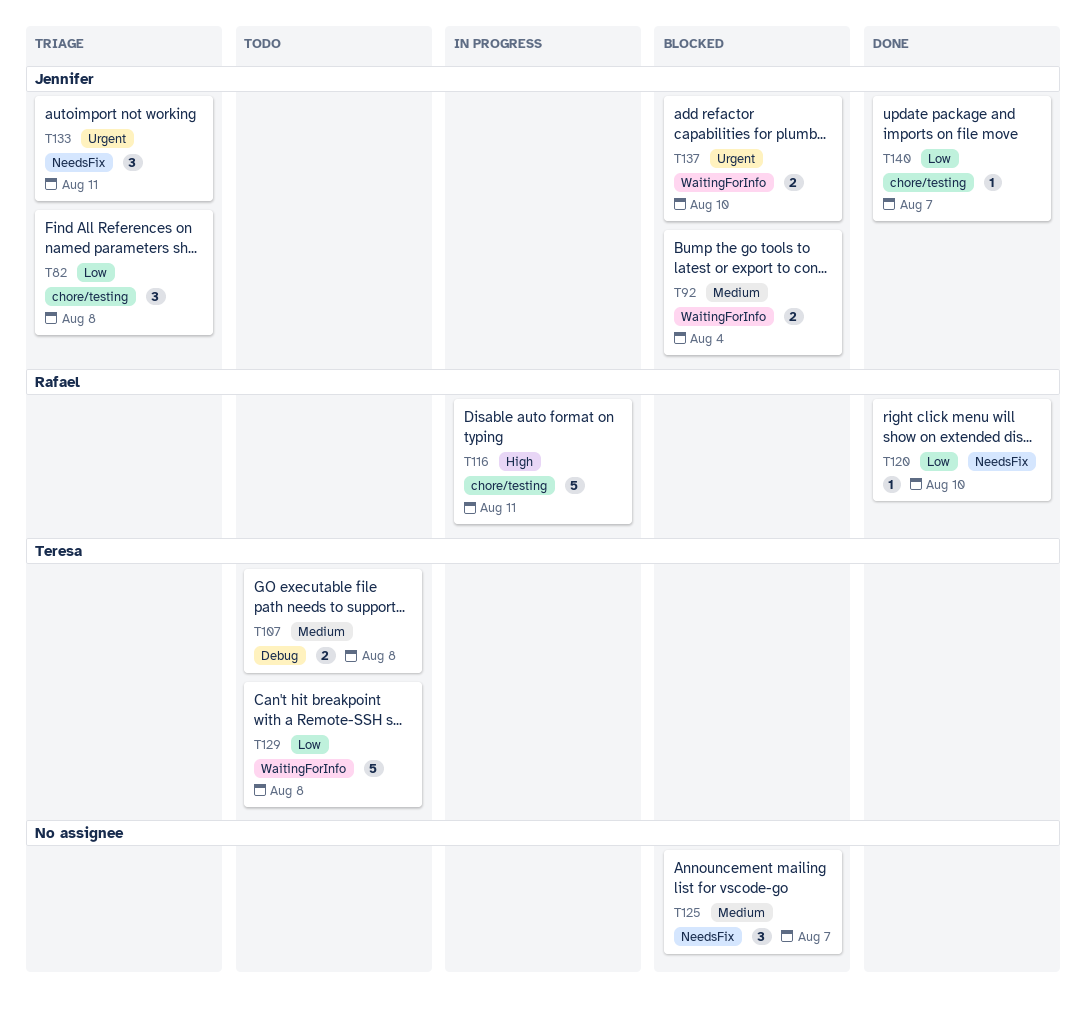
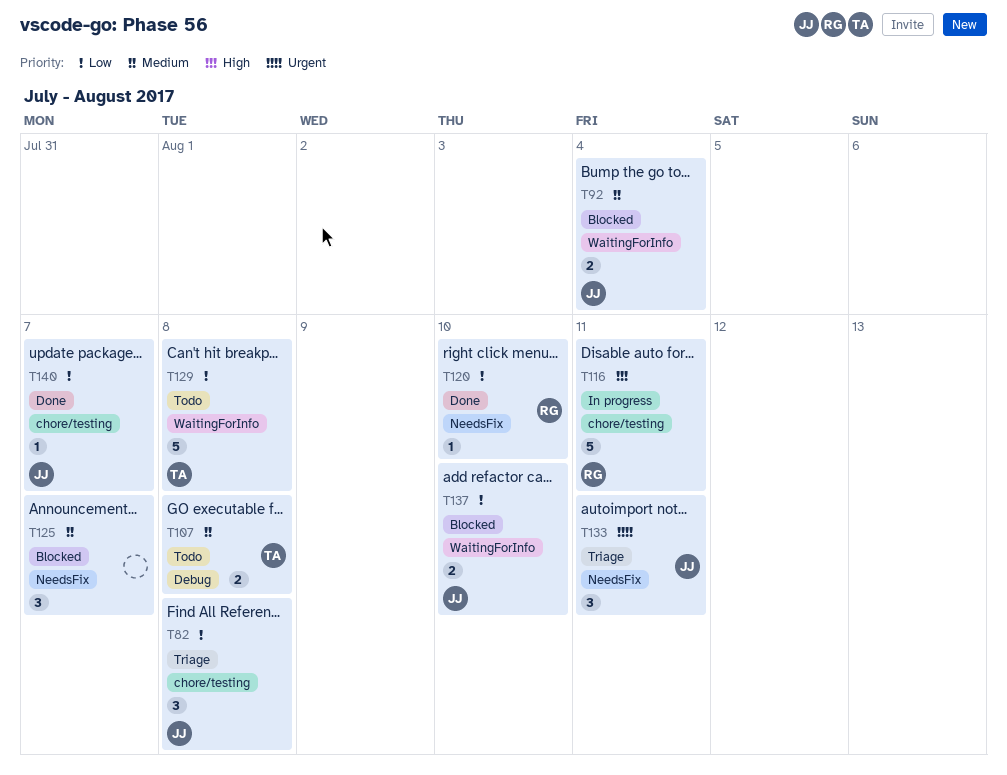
T137, priority: Urgent -> Low

